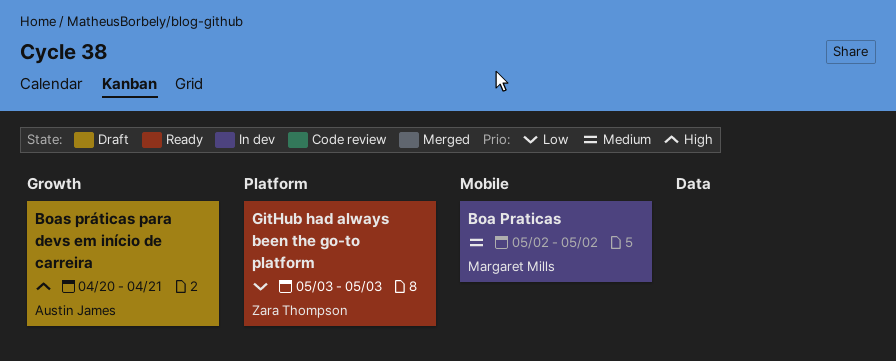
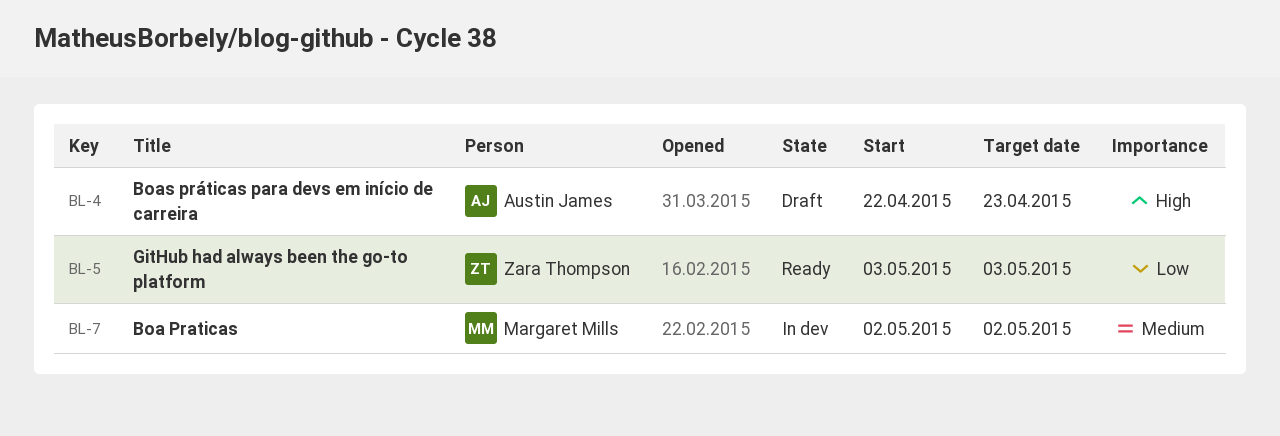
Boas práticas para devs em início de carreira, start: Apr 20 -> Apr 22
Boas práticas para devs em início de carreira, due: Apr 21 -> Apr 23

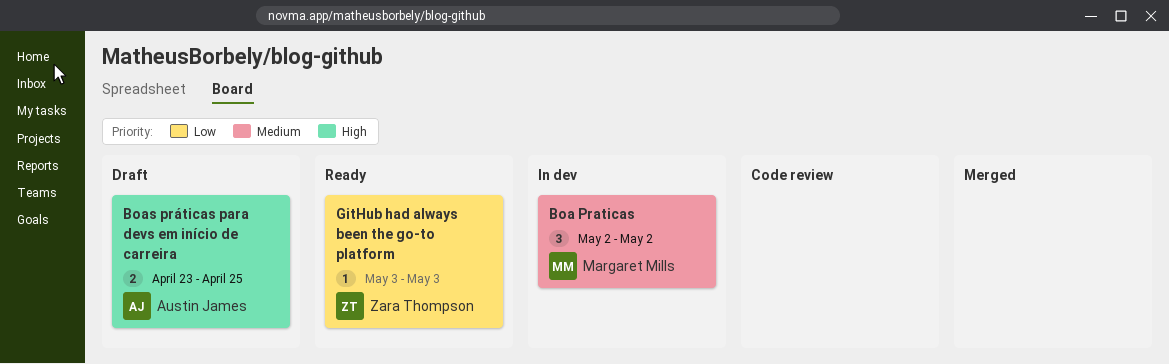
Boas práticas para devs em início de carreira, start: Apr 22 -> Apr 23
Boas práticas para devs em início de carreira, due: Apr 23 -> Apr 25

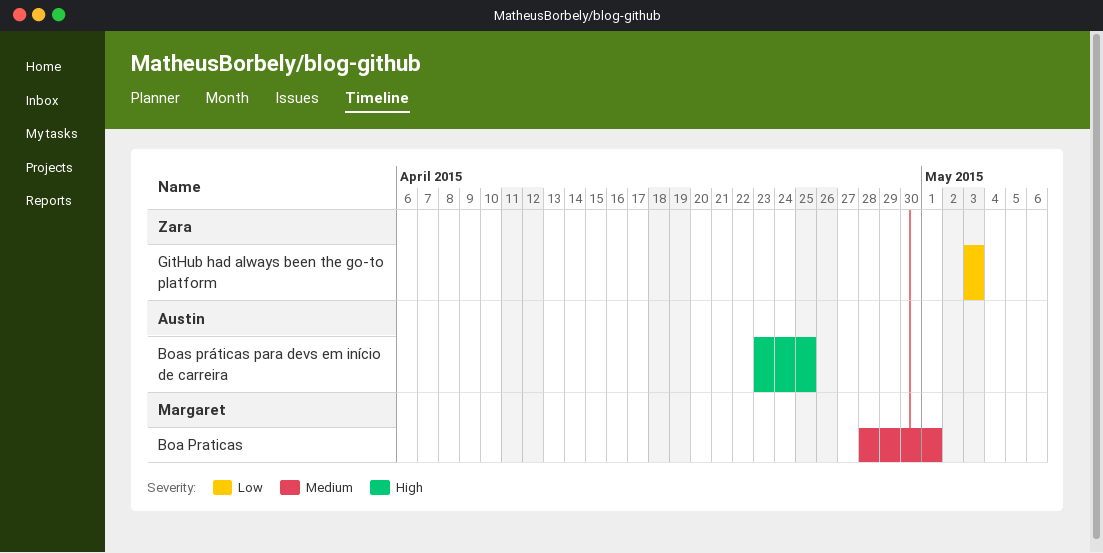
Boa Praticas, start: May 2 -> Apr 28
Boa Praticas, due: May 2 -> May 1

